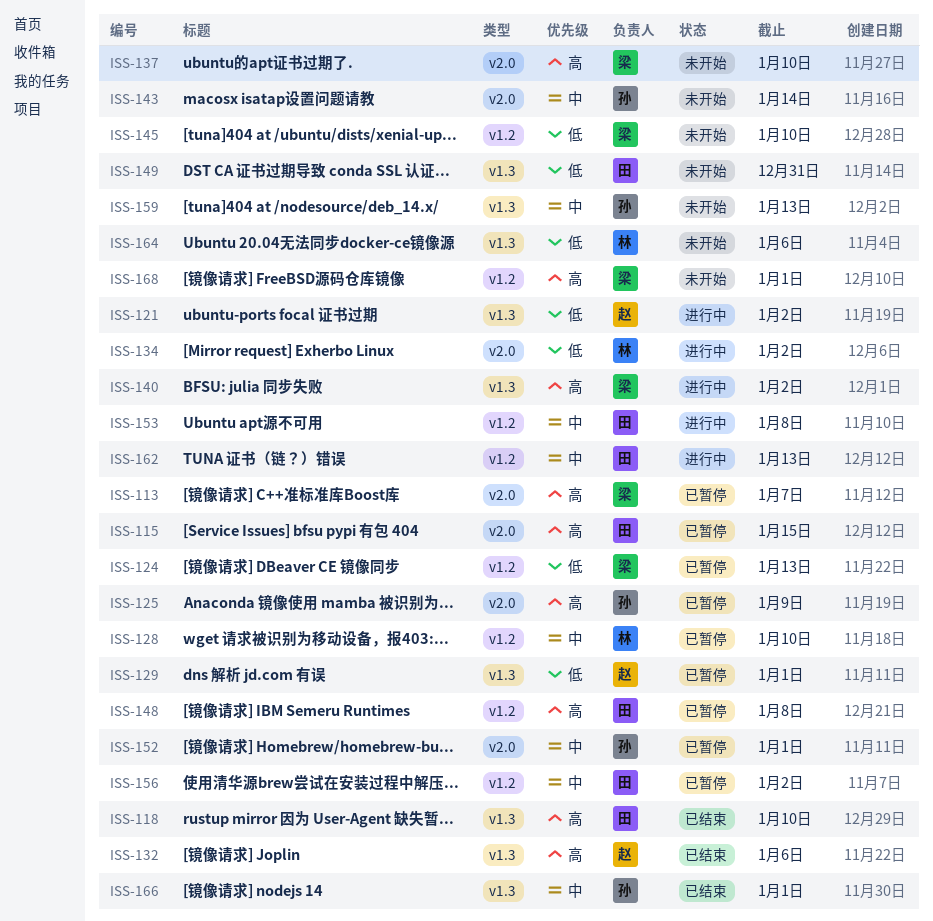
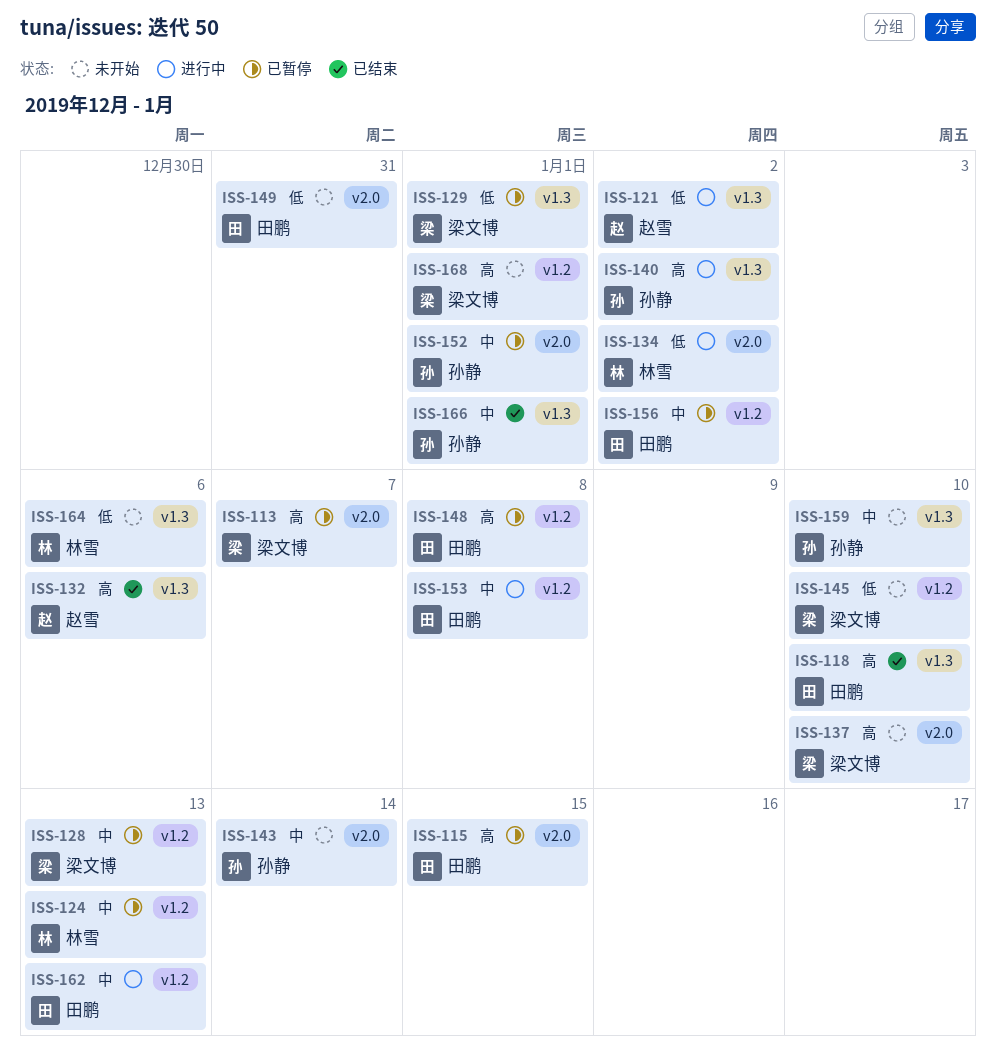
ISS-124, owner: 梁文博 -> 林雪
ISS-124, priority: 低 -> 中
ISS-125: present -> none
ISS-128, owner: 林雪 -> 梁文博
ISS-128, due: Jan 10 -> Jan 13
ISS-129, owner: 赵雪 -> 梁文博
ISS-140, owner: 梁文博 -> 孙静
ISS-149, label: v1.3 -> v2.0
ISS-159, due: Jan 13 -> Jan 10

